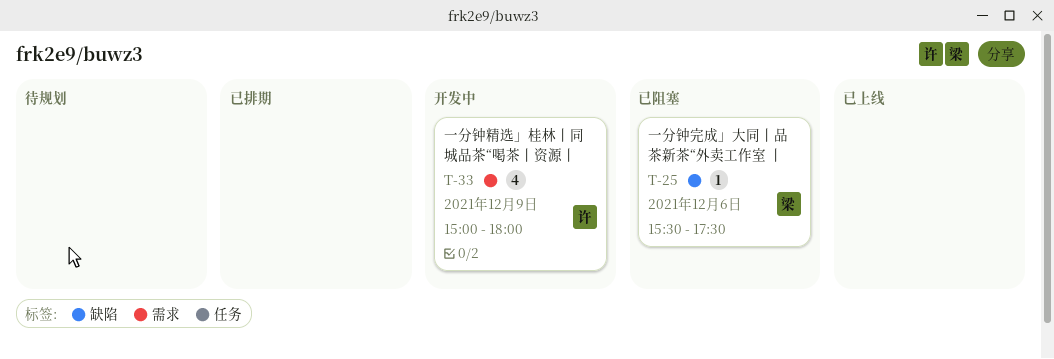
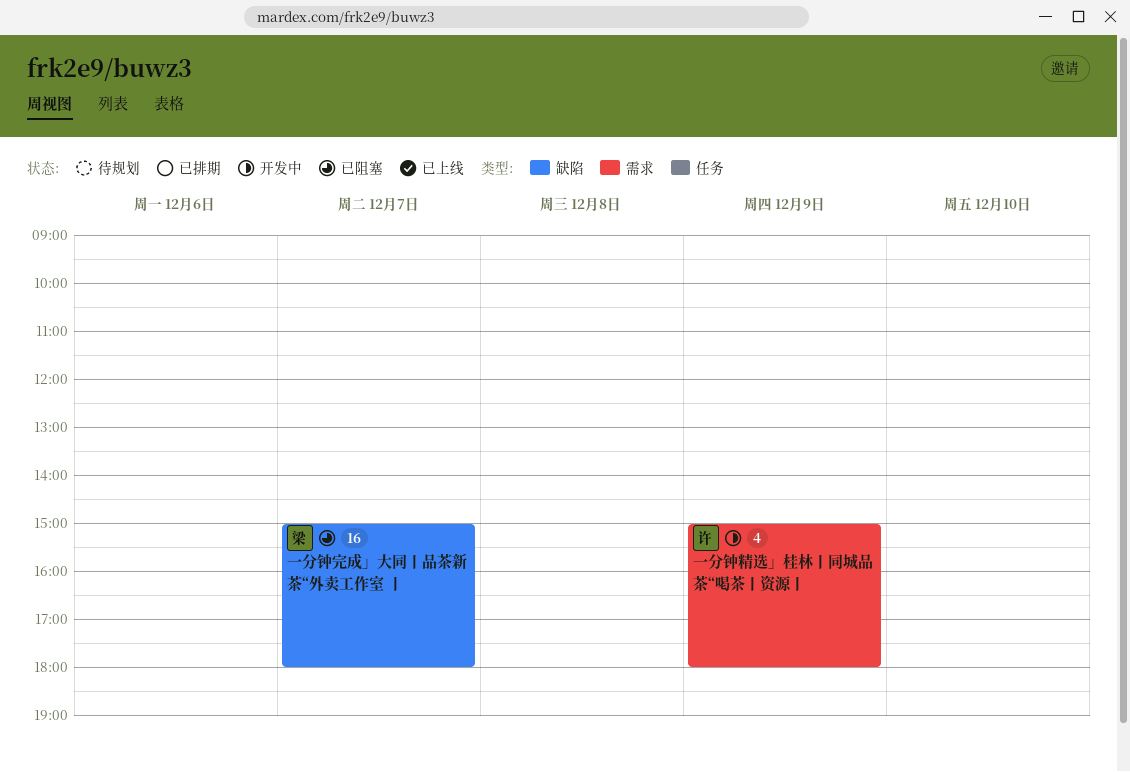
一分钟完成」大同丨品茶新茶“外卖工作室 丨, estimate: 1 -> 16
一分钟完成」大同丨品茶新茶“外卖工作室 丨, day: Dec 6 -> Dec 7
一分钟完成」大同丨品茶新茶“外卖工作室 丨, begins: 15:30 -> 15:00
一分钟完成」大同丨品茶新茶“外卖工作室 丨, ends: 17:30 -> 18:00

